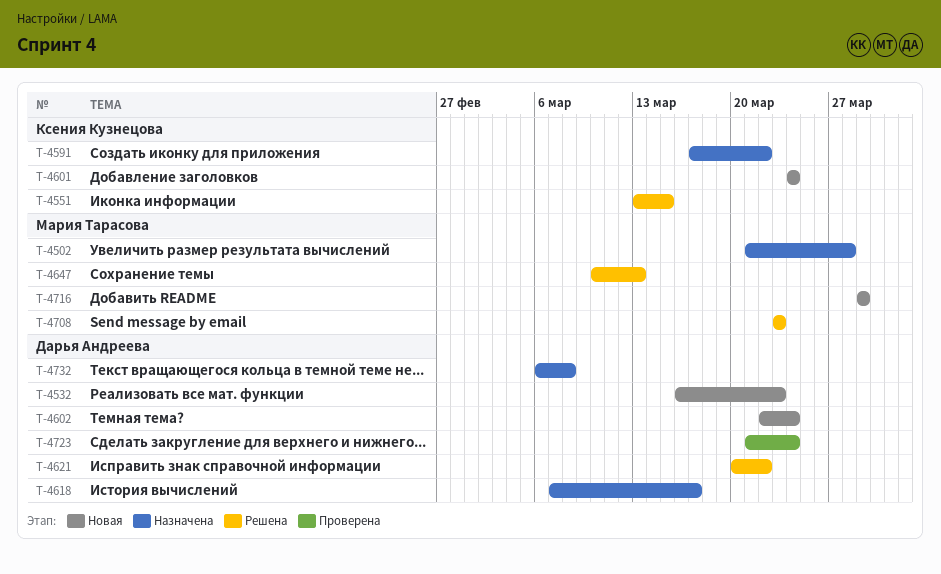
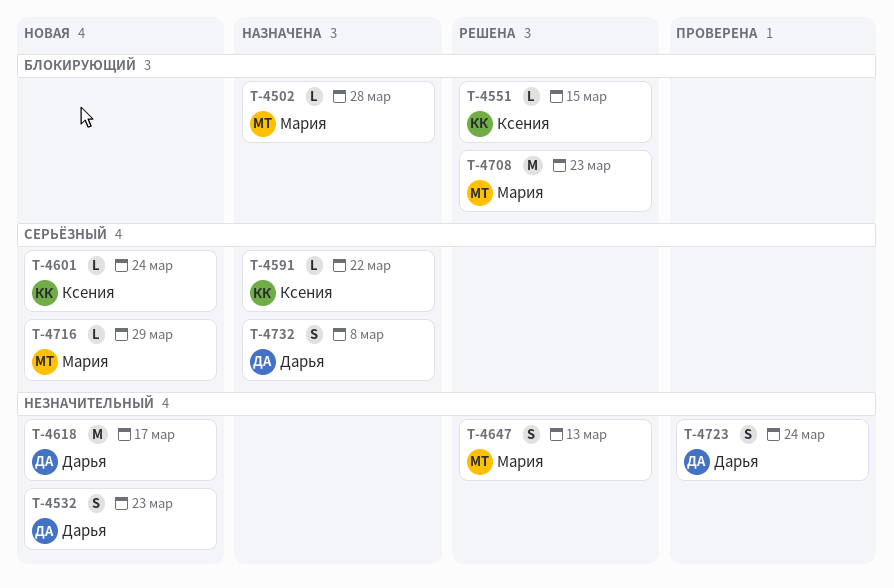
T-4602: present -> none
T-4618, status: Назначена -> Новая
T-4621: present -> none

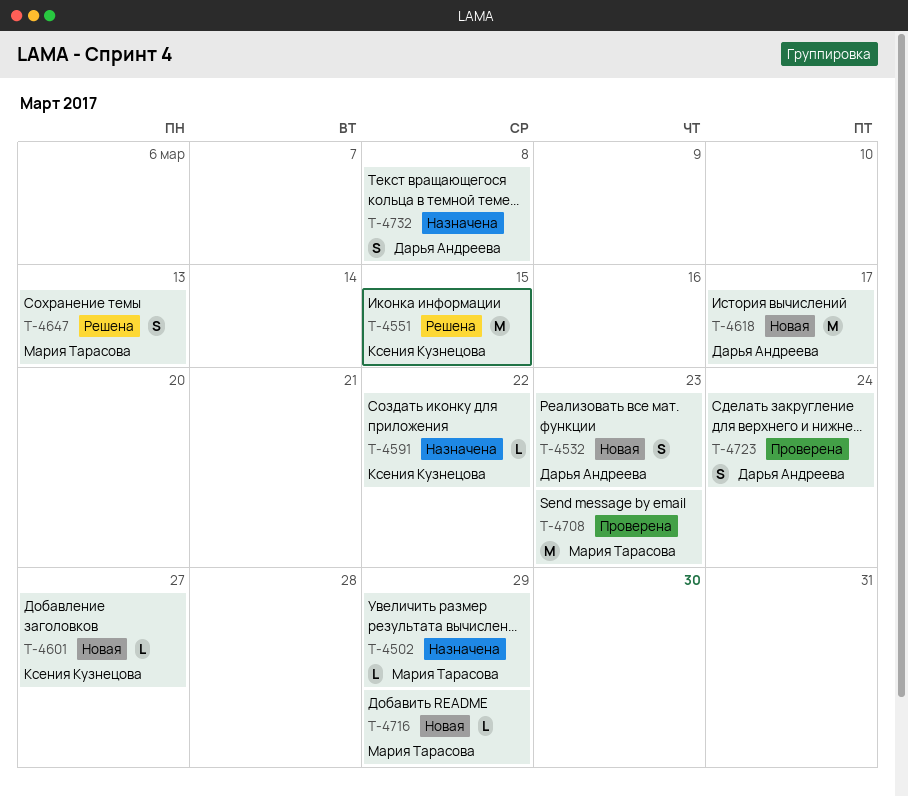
T-4502, due: Mar 28 -> Mar 29
T-4551, estimate: L -> M
T-4601, due: Mar 24 -> Mar 27
T-4708, status: Решена -> Проверена

